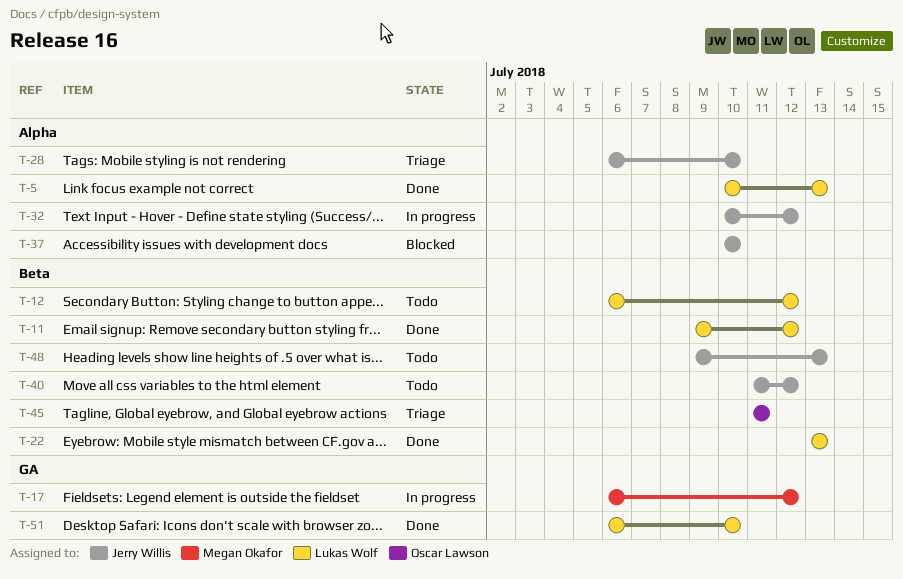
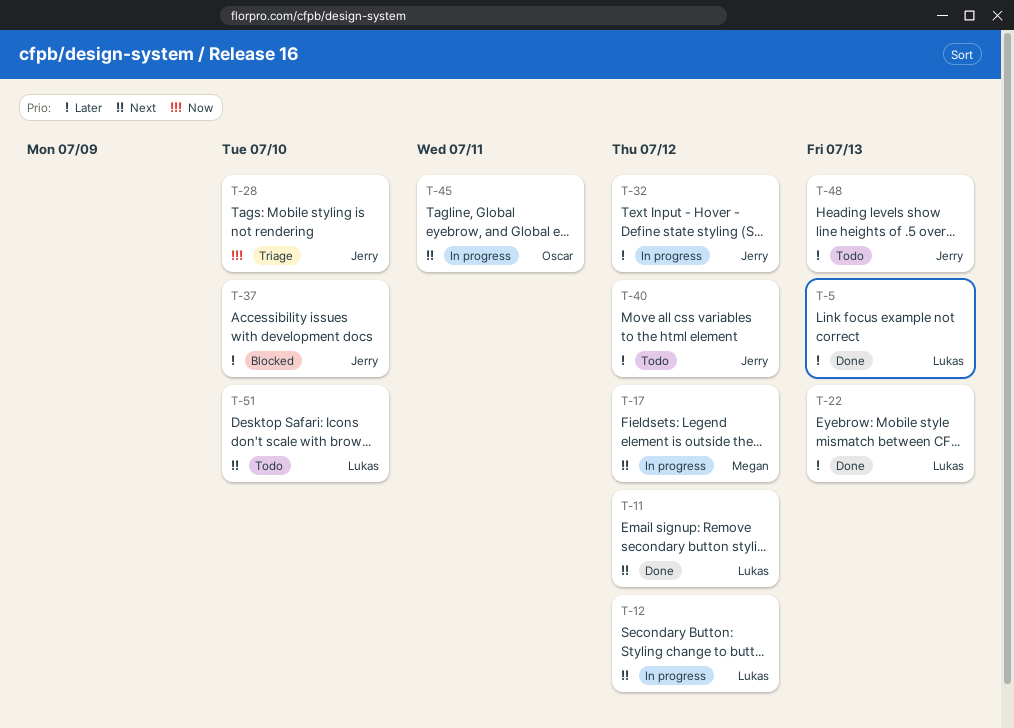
T-12, status: Todo -> In progress
T-45, status: Triage -> In progress
T-51, status: Done -> Todo

